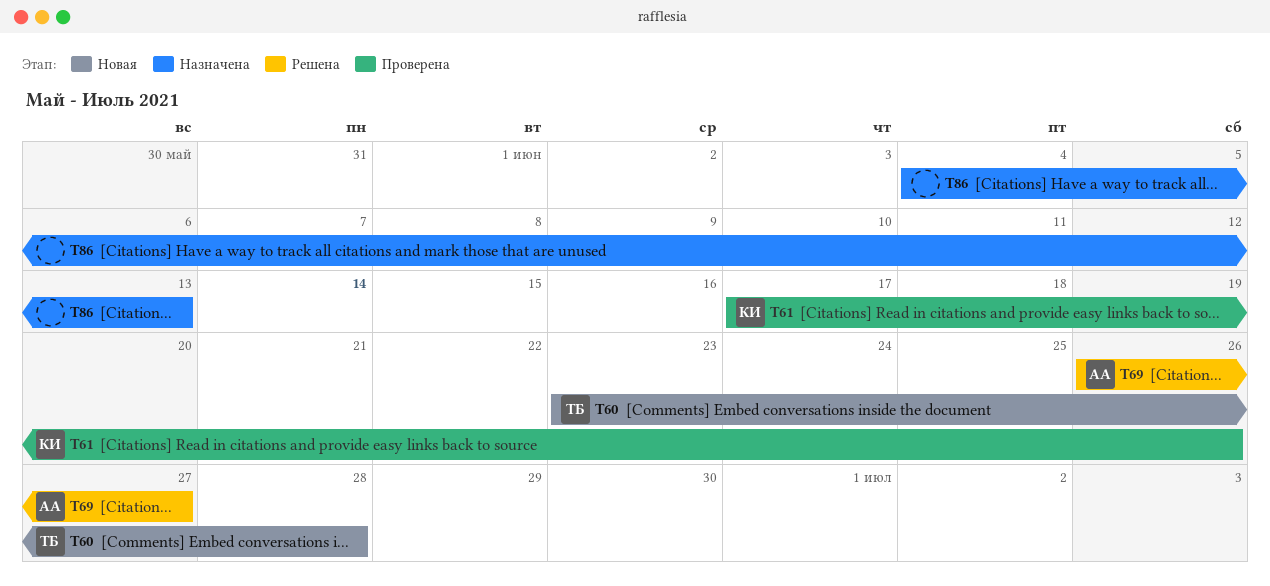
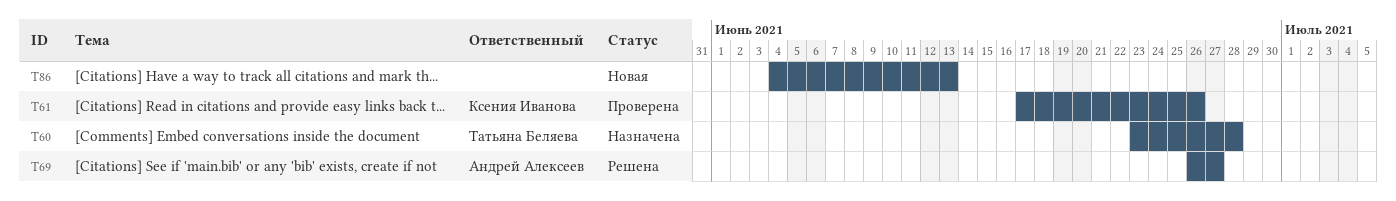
T60, status: Новая -> Назначена
T86, status: Назначена -> Новая

